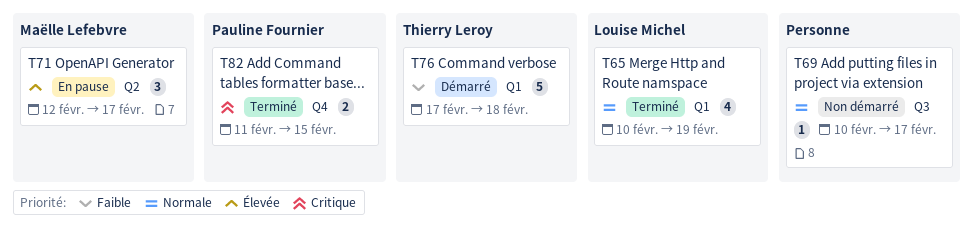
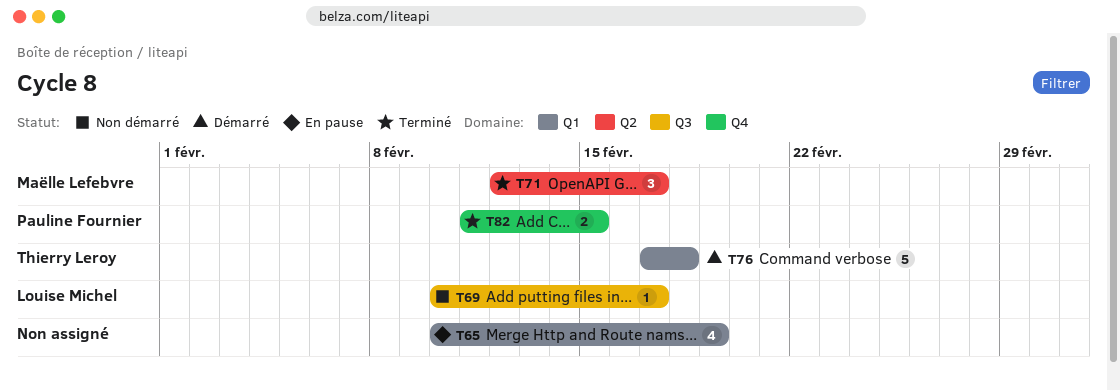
T65, status: Terminé -> En pause
T65, owner: Louise Michel -> none
T69, owner: none -> Louise Michel
T71, status: En pause -> Terminé

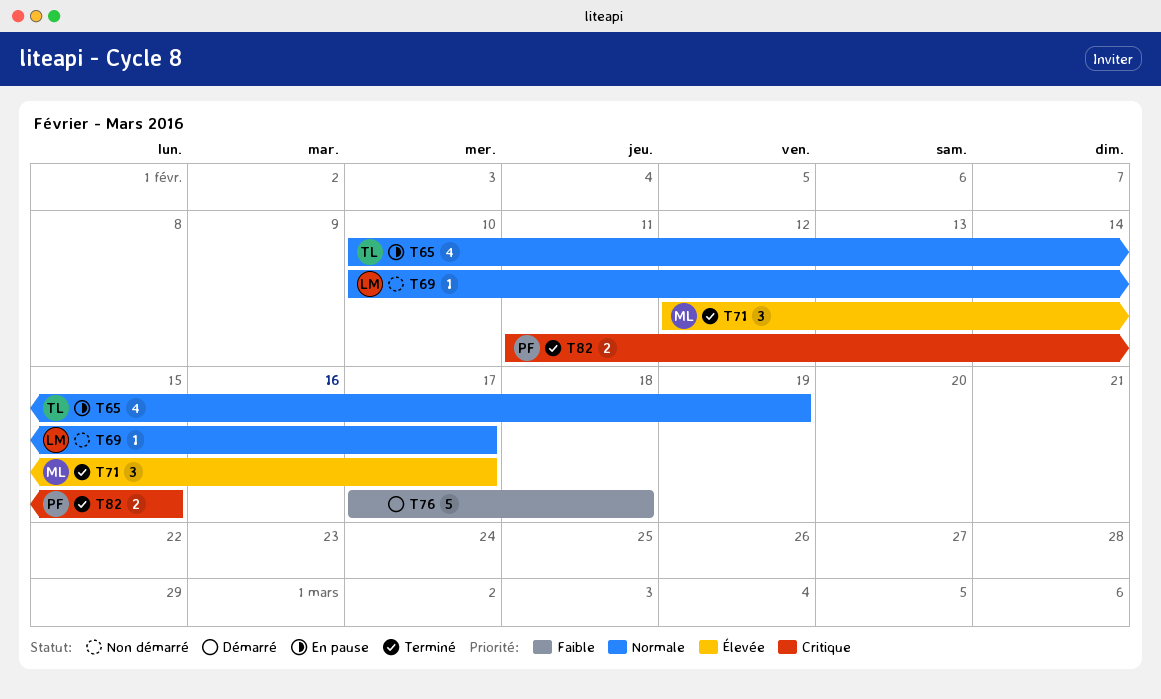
T65, owner: none -> Thierry Leroy
T76, owner: Thierry Leroy -> none

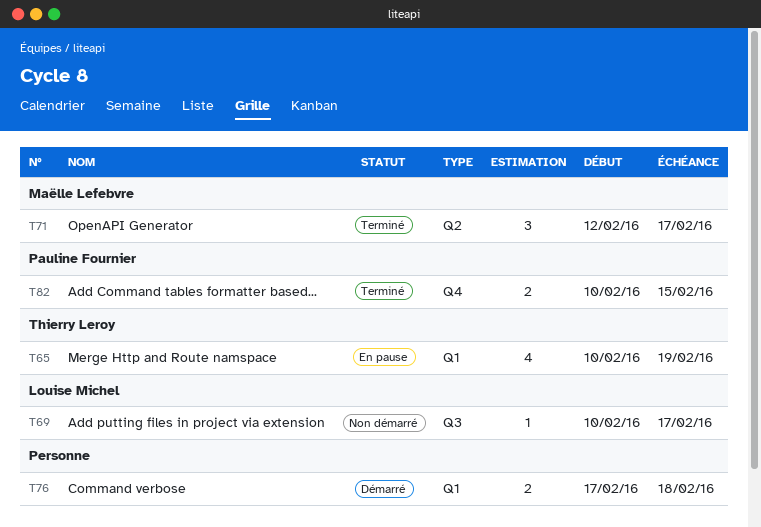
T76, estimate: 5 -> 2
T82, start: Feb 11 -> Feb 10

